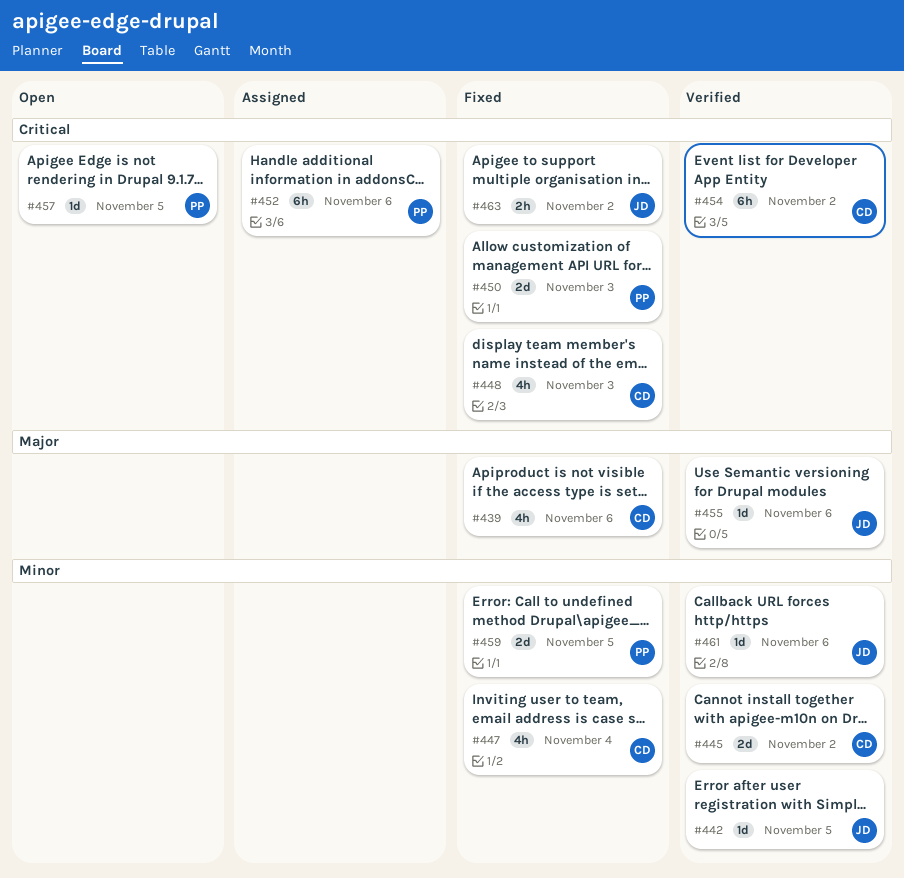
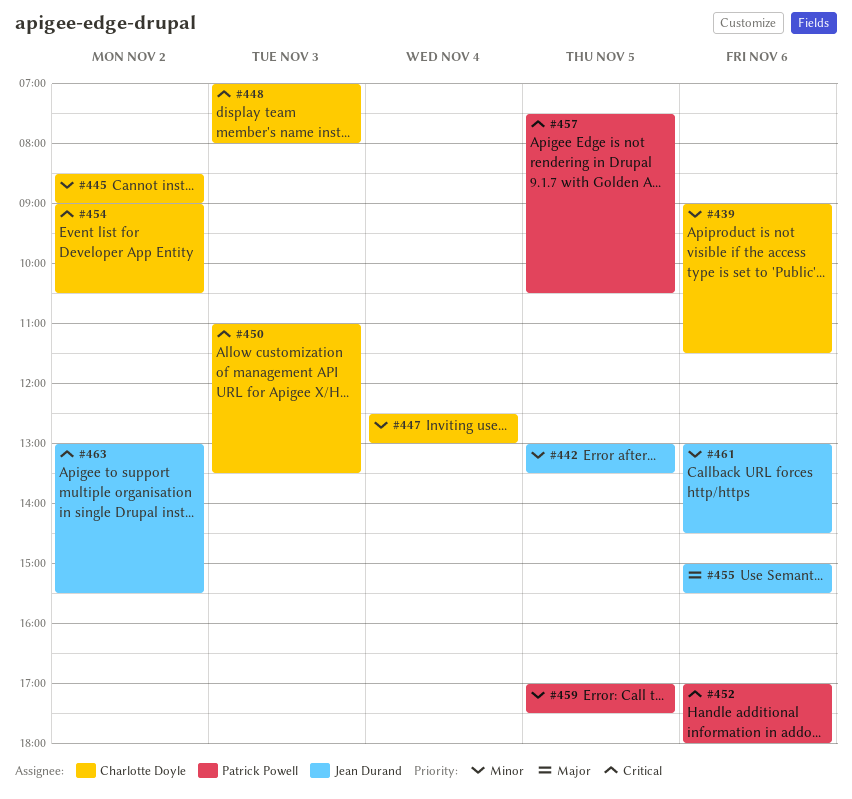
#439, priority: Major -> Minor
#450, owner: Patrick Powell -> Charlotte Doyle

